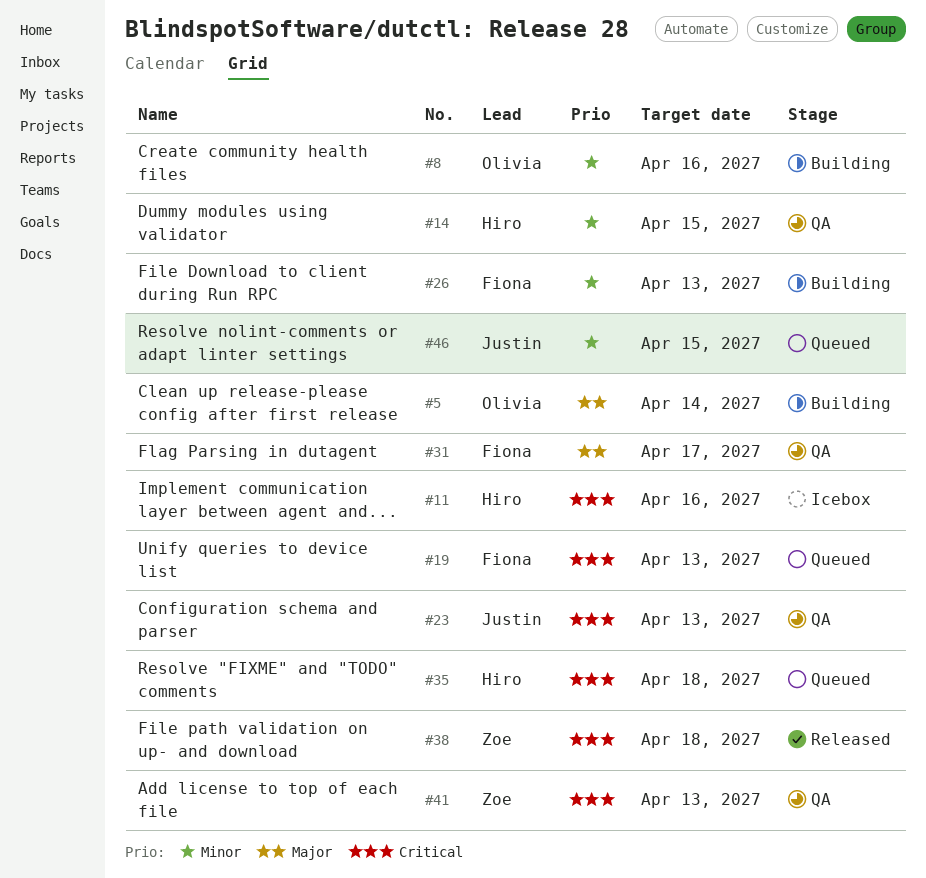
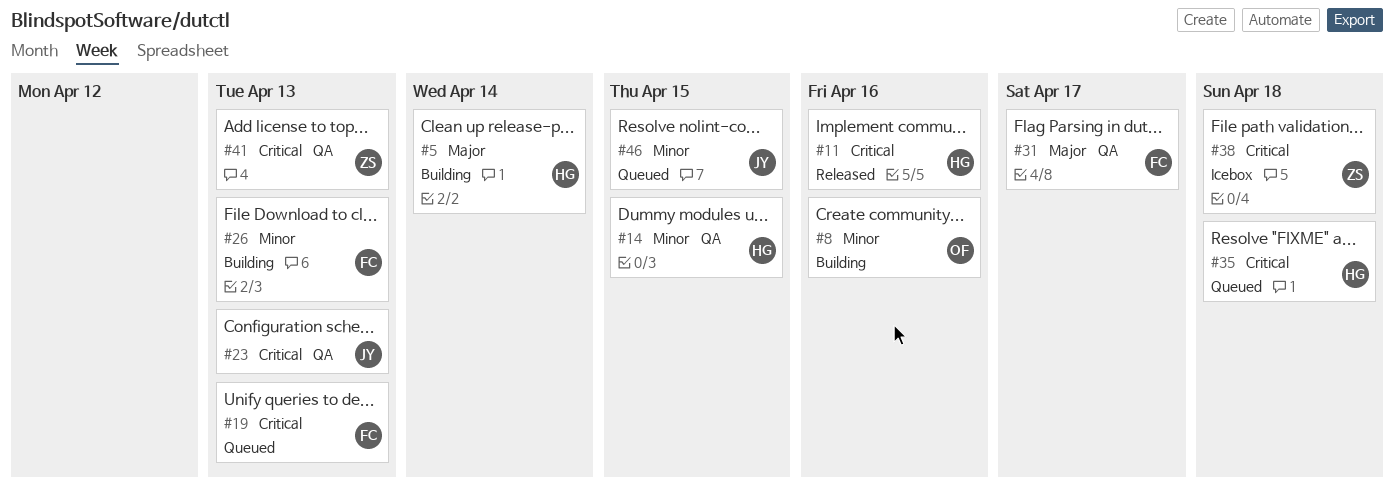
#5, owner: Olivia -> Hiro
#11, status: Icebox -> Released
#38, status: Released -> Icebox

